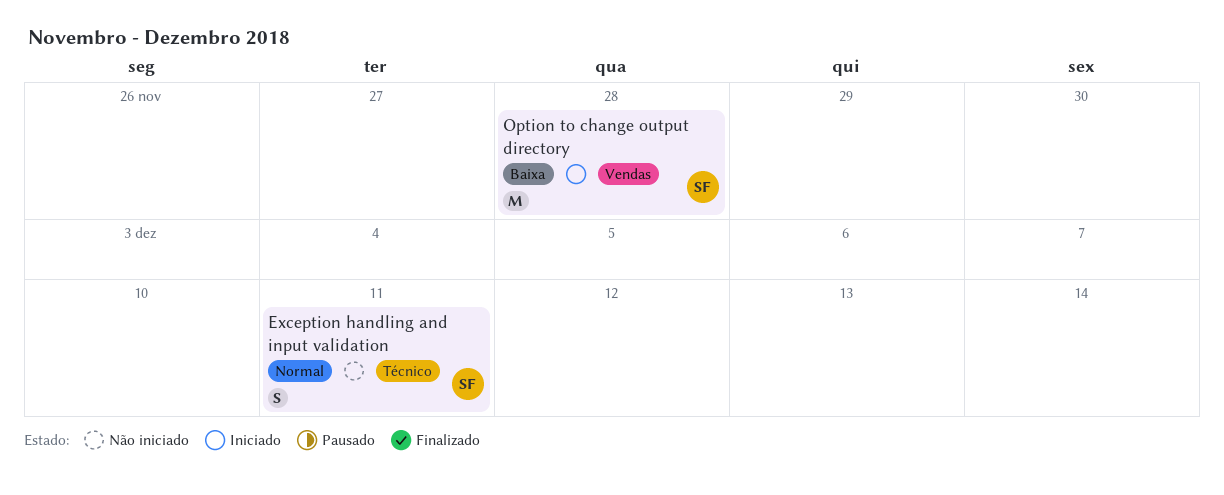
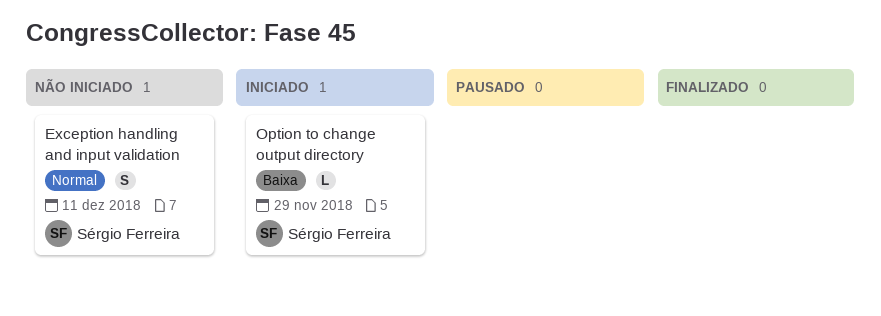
Option to change output directory, estimate: M -> L
Option to change output directory, due: Nov 28 -> Nov 29

